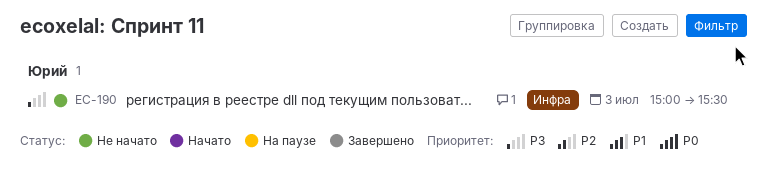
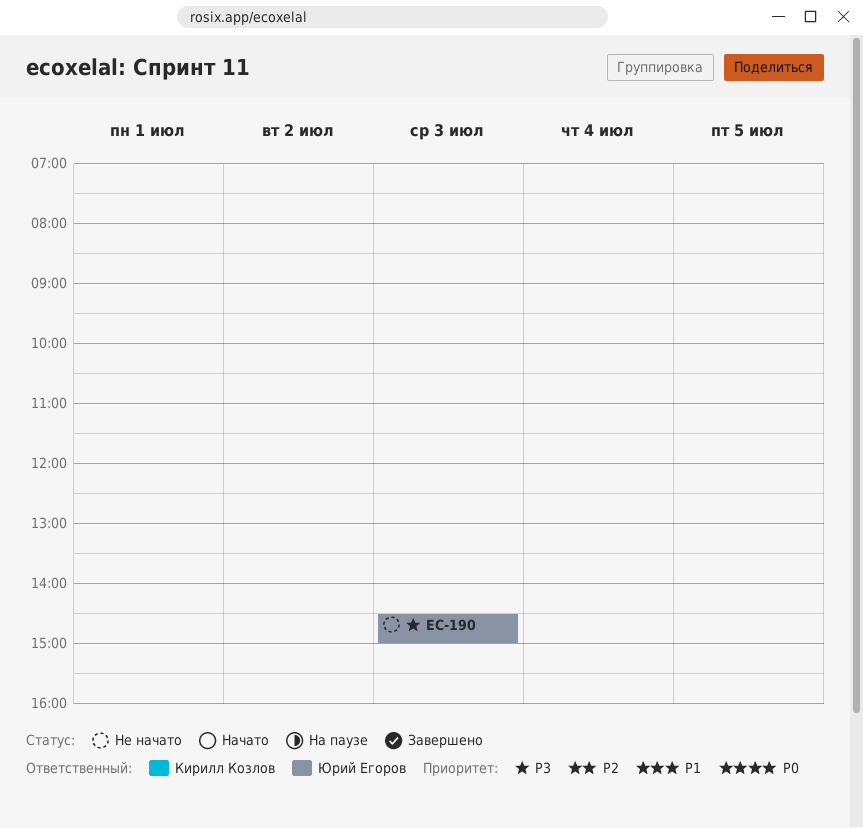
EC-190, begins: 15:00 -> 14:30
EC-190, ends: 15:30 -> 15:00

